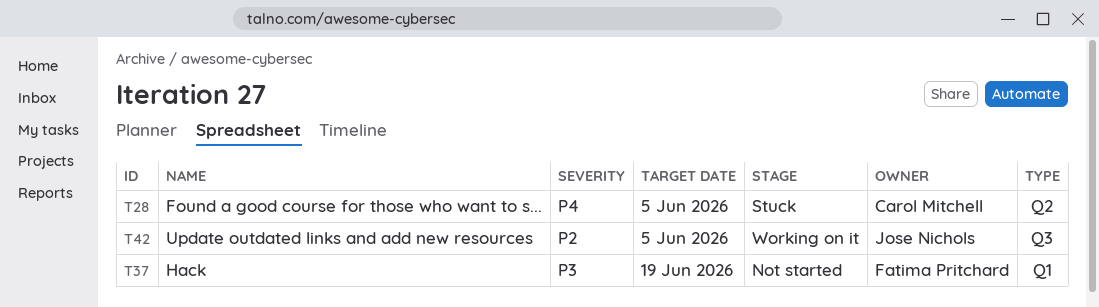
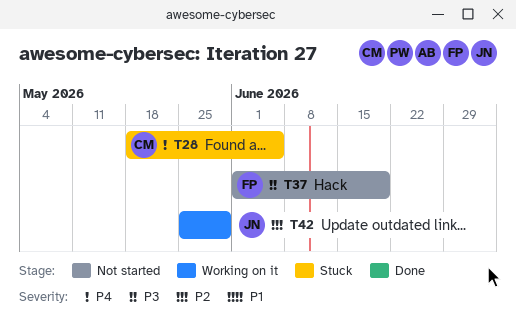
T42, due: Jun 5 -> May 29

